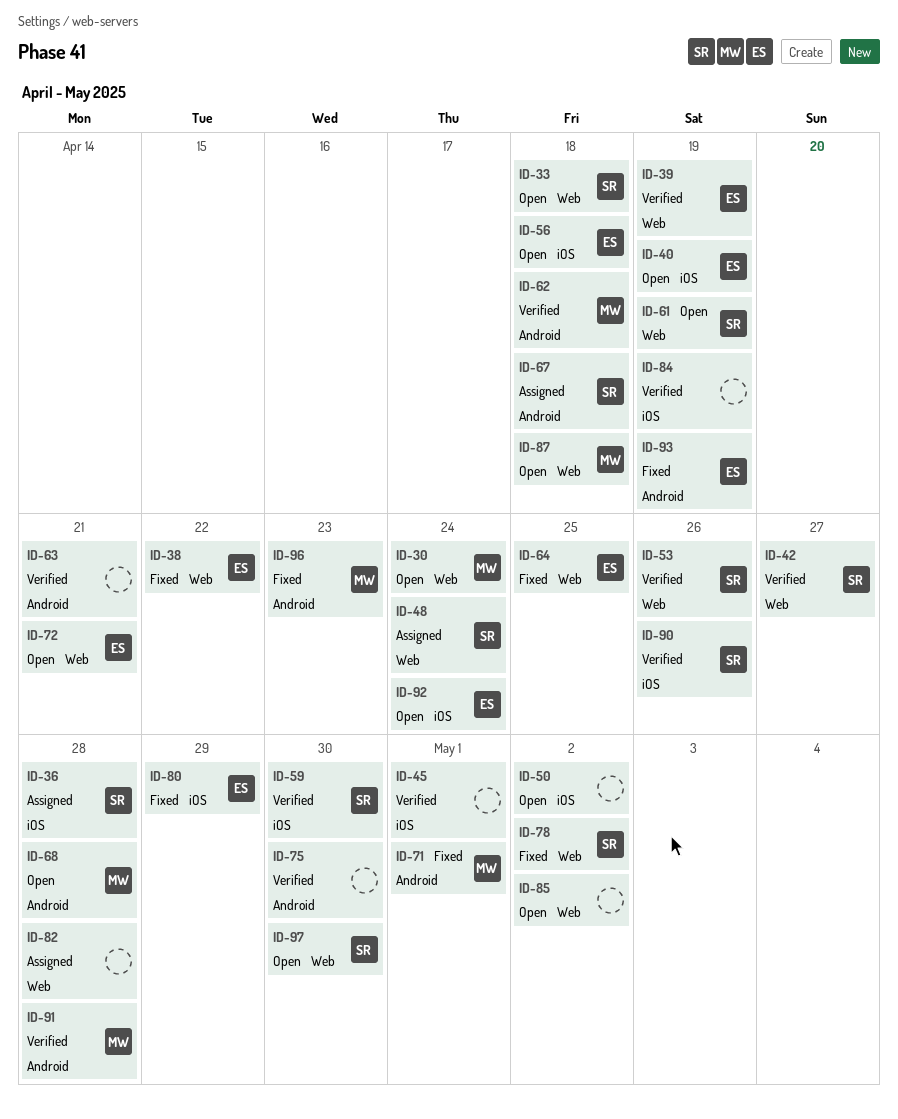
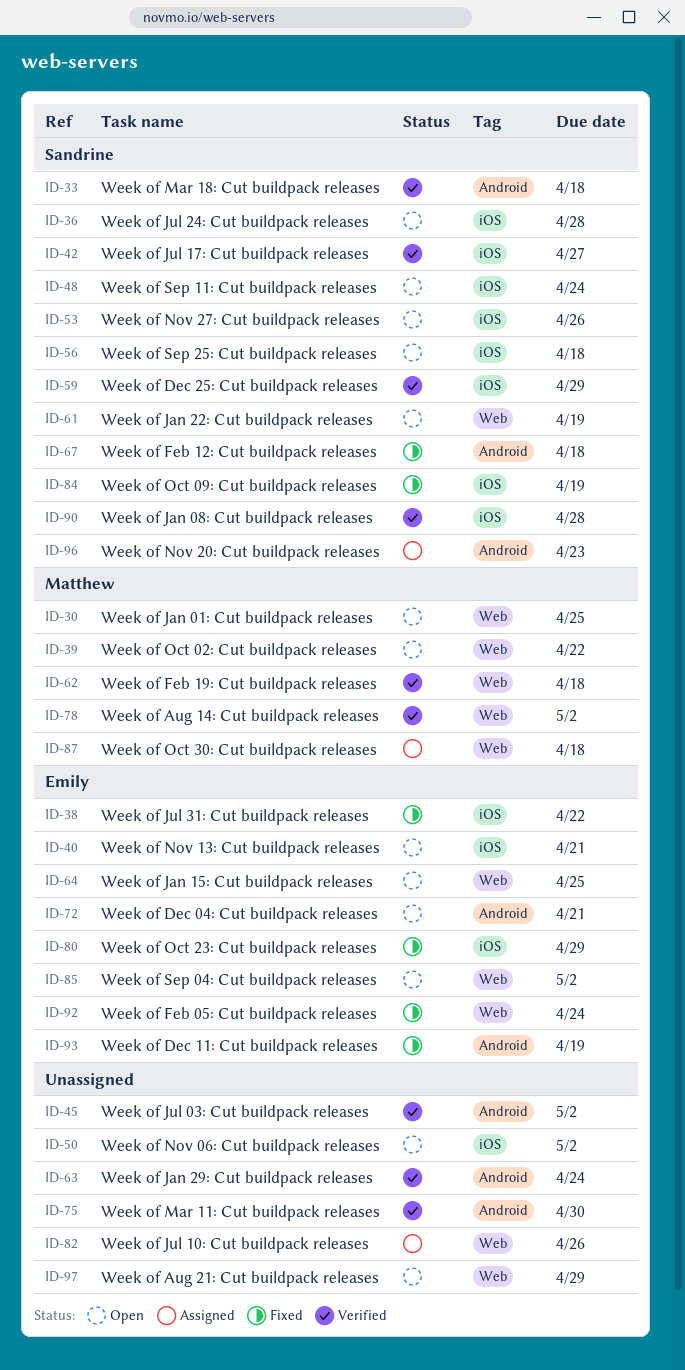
ID-30, due: Apr 24 -> Apr 25
ID-33, status: Open -> Verified
ID-33, label: Web -> Android
ID-36, status: Assigned -> Open
ID-38, label: Web -> iOS
ID-39, status: Verified -> Open
ID-39, owner: Emily -> Matthew
ID-39, due: Apr 19 -> Apr 22
ID-40, due: Apr 19 -> Apr 21
ID-42, label: Web -> iOS
ID-45, label: iOS -> Android
ID-45, due: May 1 -> May 2
ID-48, status: Assigned -> Open
ID-48, label: Web -> iOS
ID-53, status: Verified -> Open
ID-53, label: Web -> iOS
ID-56, owner: Emily -> Sandrine
ID-59, due: Apr 30 -> Apr 29
ID-62, label: Android -> Web
ID-63, due: Apr 21 -> Apr 24
ID-64, status: Fixed -> Open
ID-67, status: Assigned -> Fixed
ID-68: present -> none
ID-71: present -> none
ID-72, label: Web -> Android
ID-78, status: Fixed -> Verified
ID-78, owner: Sandrine -> Matthew
ID-82, due: Apr 28 -> Apr 26
ID-84, status: Verified -> Fixed
ID-84, owner: none -> Sandrine
ID-85, owner: none -> Emily
ID-87, status: Open -> Assigned
ID-90, due: Apr 26 -> Apr 28
ID-91: present -> none
ID-92, status: Open -> Fixed
ID-92, label: iOS -> Web
ID-96, status: Fixed -> Assigned
ID-96, owner: Matthew -> Sandrine
ID-97, owner: Sandrine -> none
ID-97, due: Apr 30 -> Apr 29

